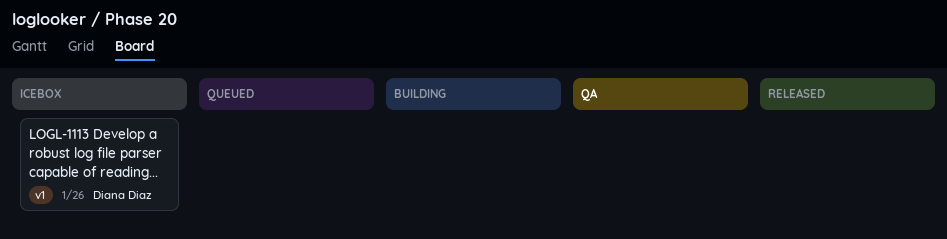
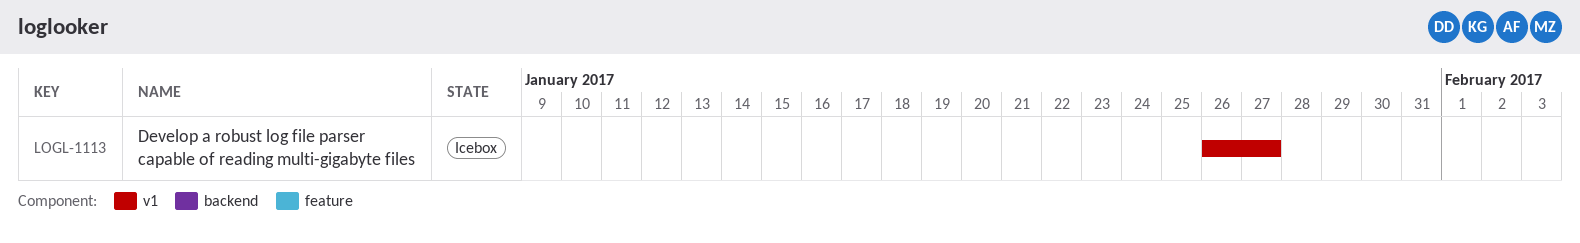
LOGL-1113, due: Jan 26 -> Jan 27

